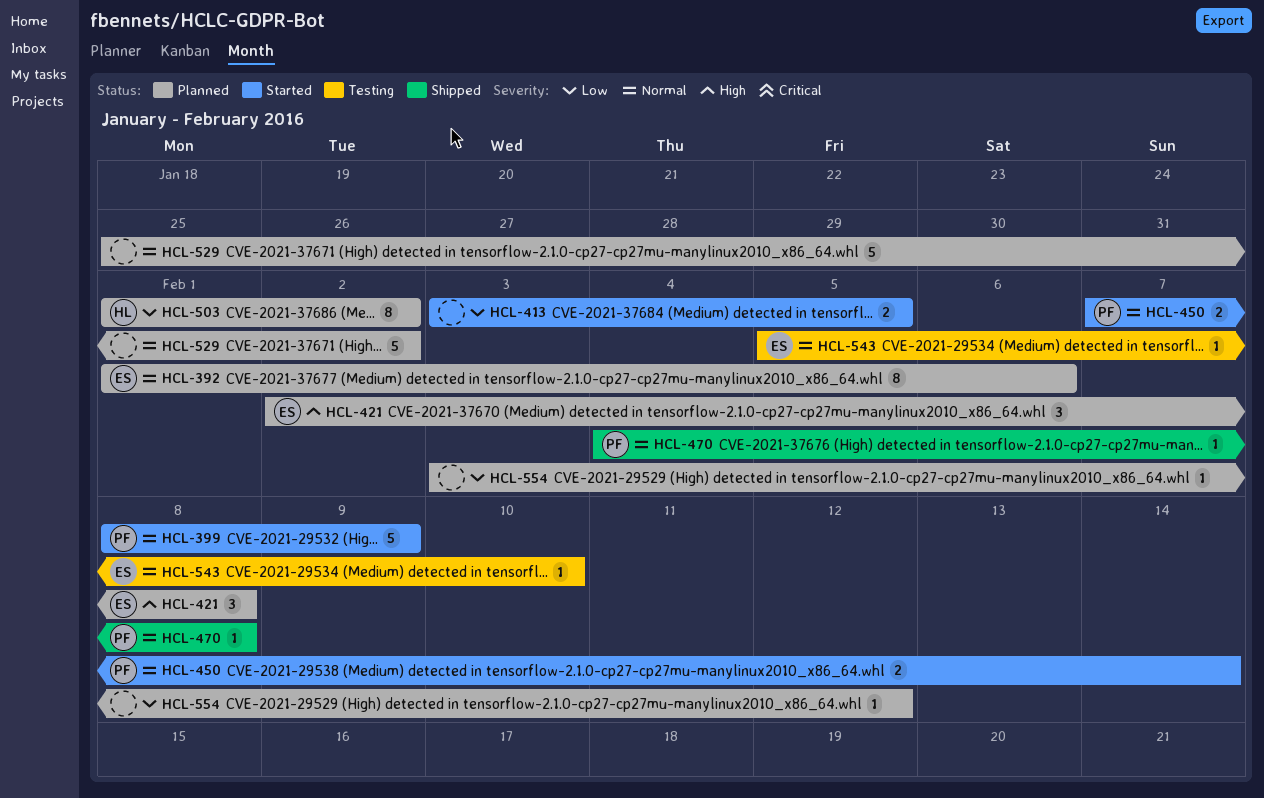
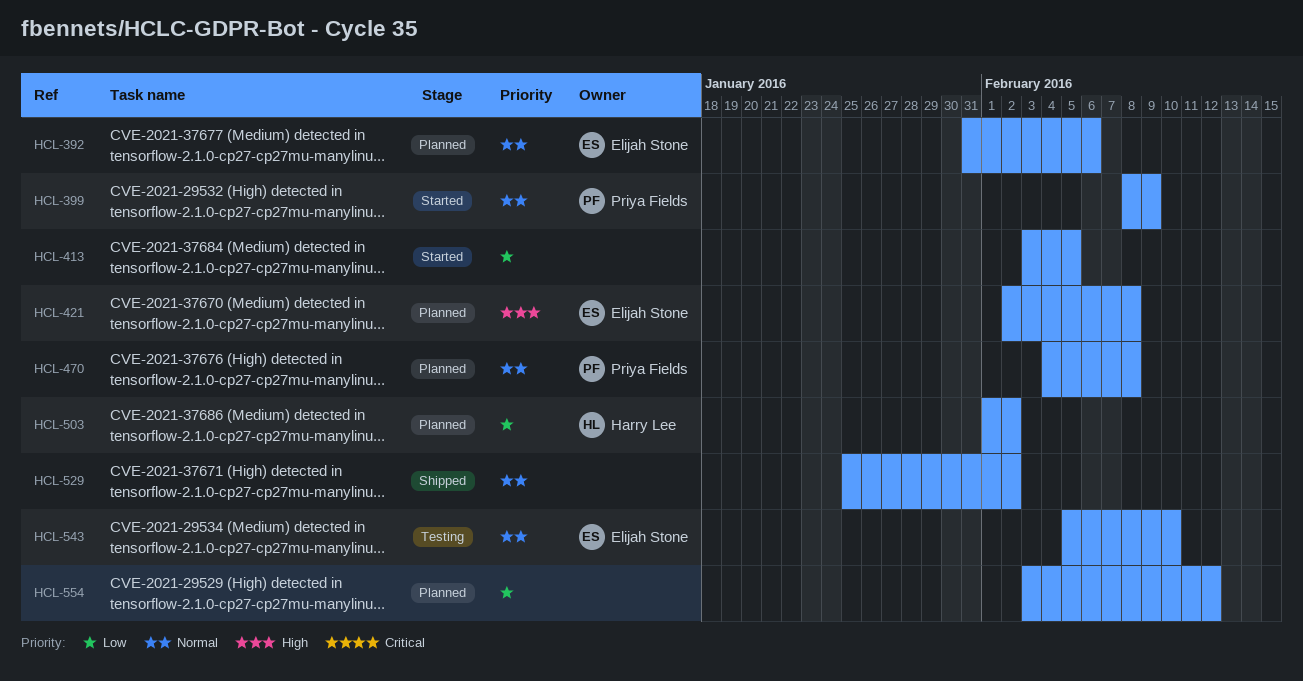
HCL-392, start: Feb 1 -> Jan 31
HCL-450: present -> none
HCL-470, status: Shipped -> Planned
HCL-529, status: Planned -> Shipped

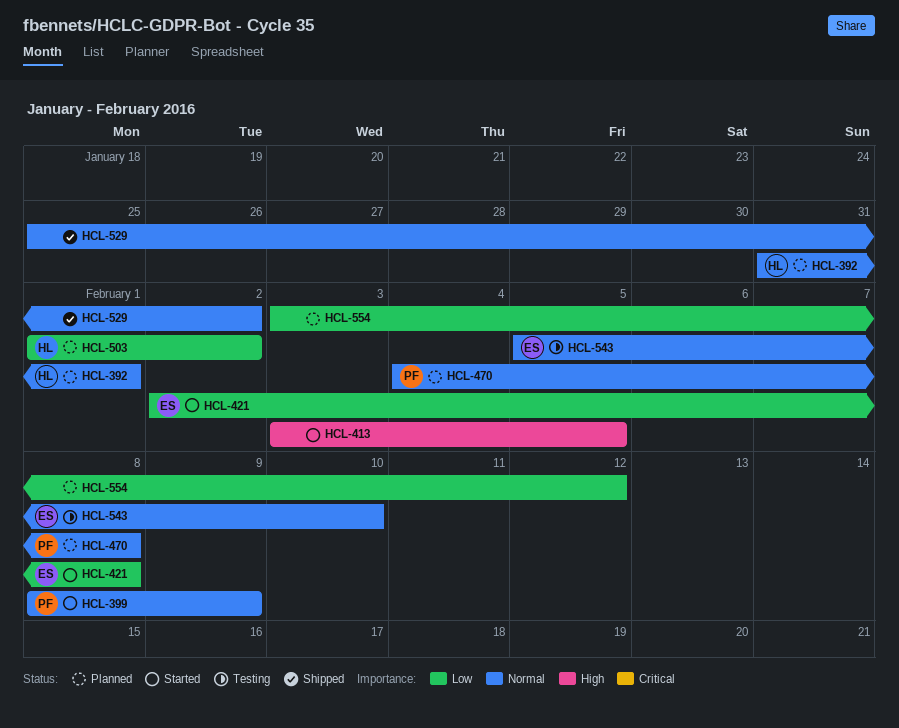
HCL-392, owner: Elijah Stone -> Harry Lee
HCL-392, due: Feb 6 -> Feb 1
HCL-413, priority: Low -> High
HCL-421, status: Planned -> Started
HCL-421, priority: High -> Low

